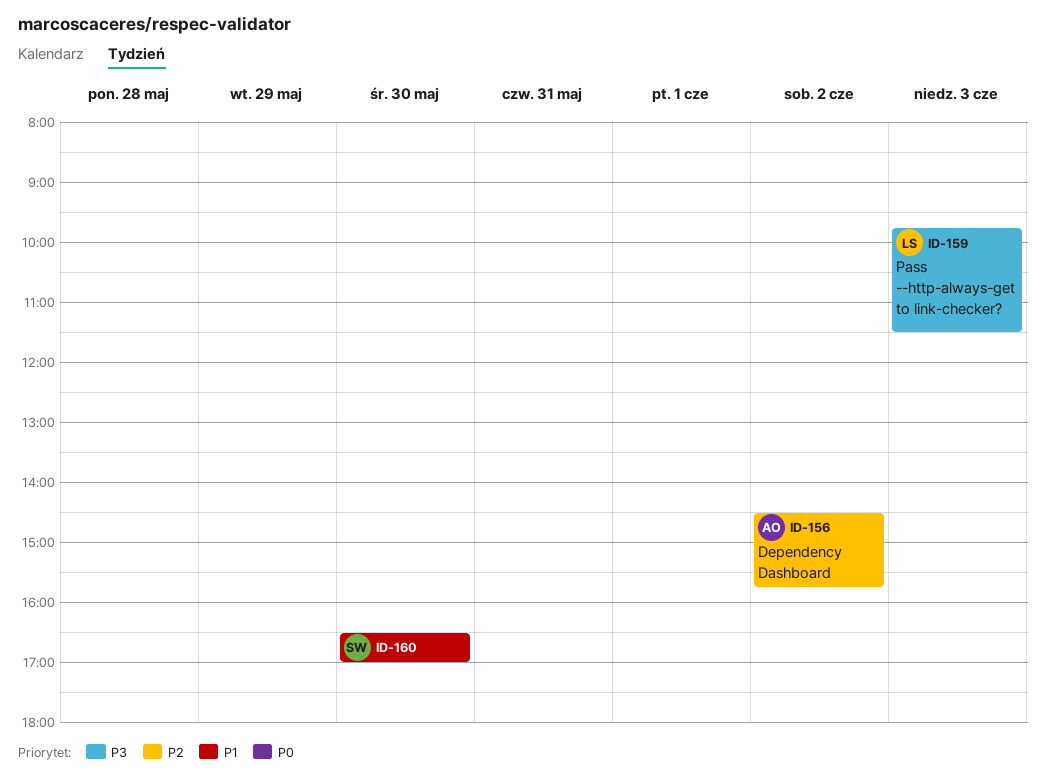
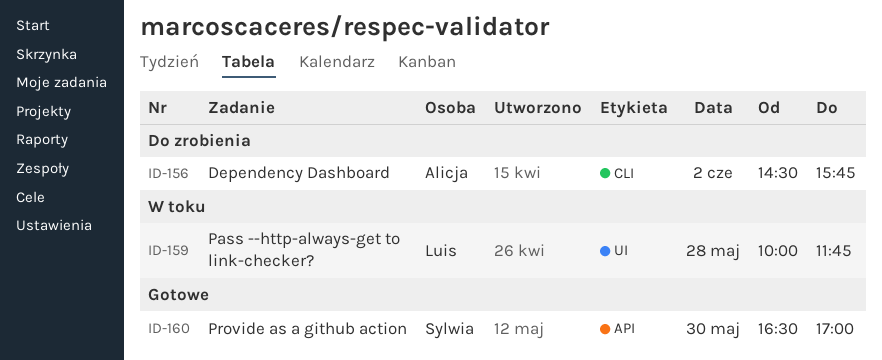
ID-159, day: Jun 3 -> May 28
ID-159, begins: 09:45 -> 10:00
ID-159, ends: 11:30 -> 11:45

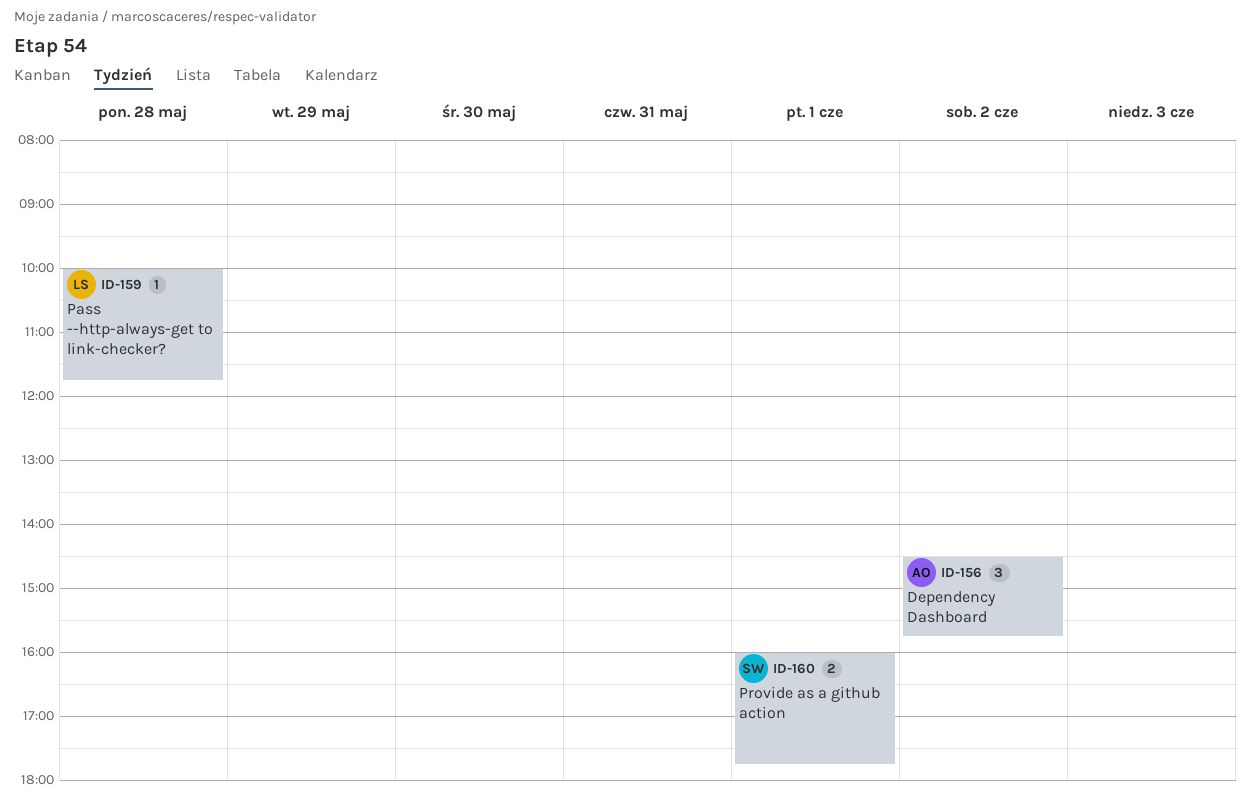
ID-160, day: May 30 -> Jun 1
ID-160, begins: 16:30 -> 16:00
ID-160, ends: 17:00 -> 17:45

